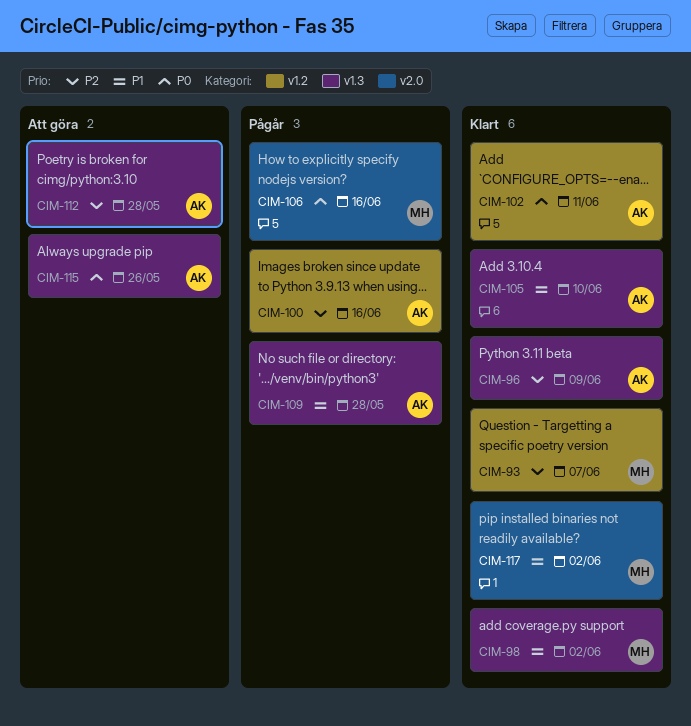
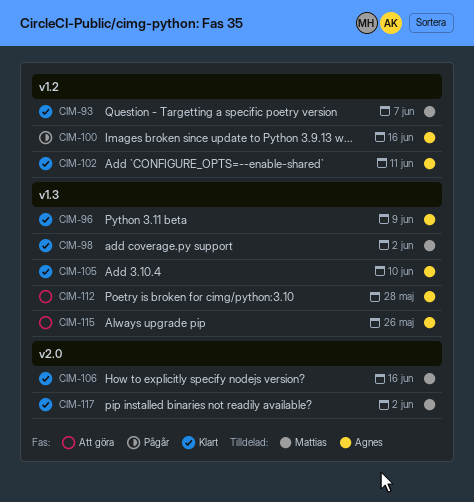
CIM-106, status: Pågår -> Klart
CIM-109: present -> none

